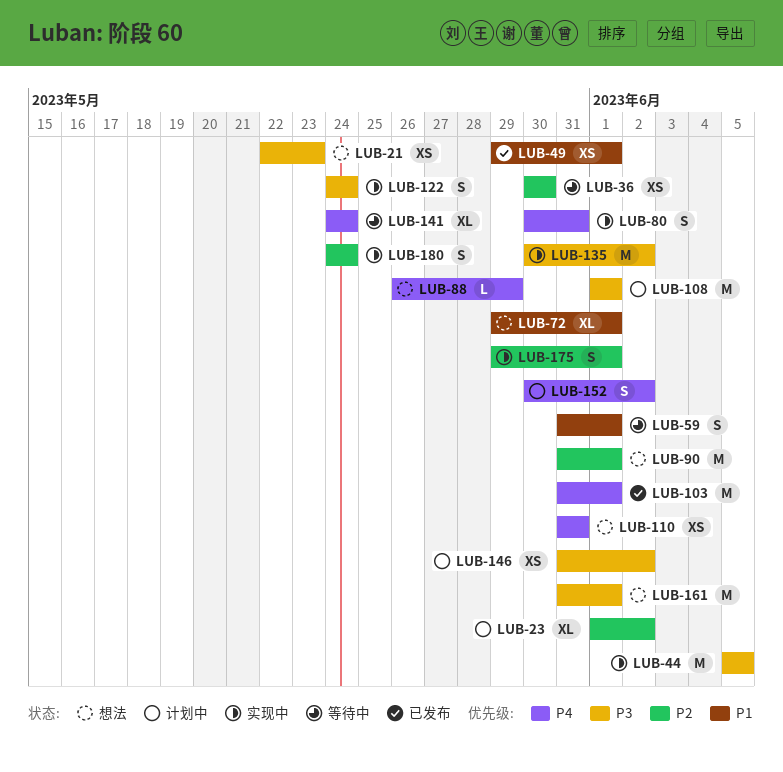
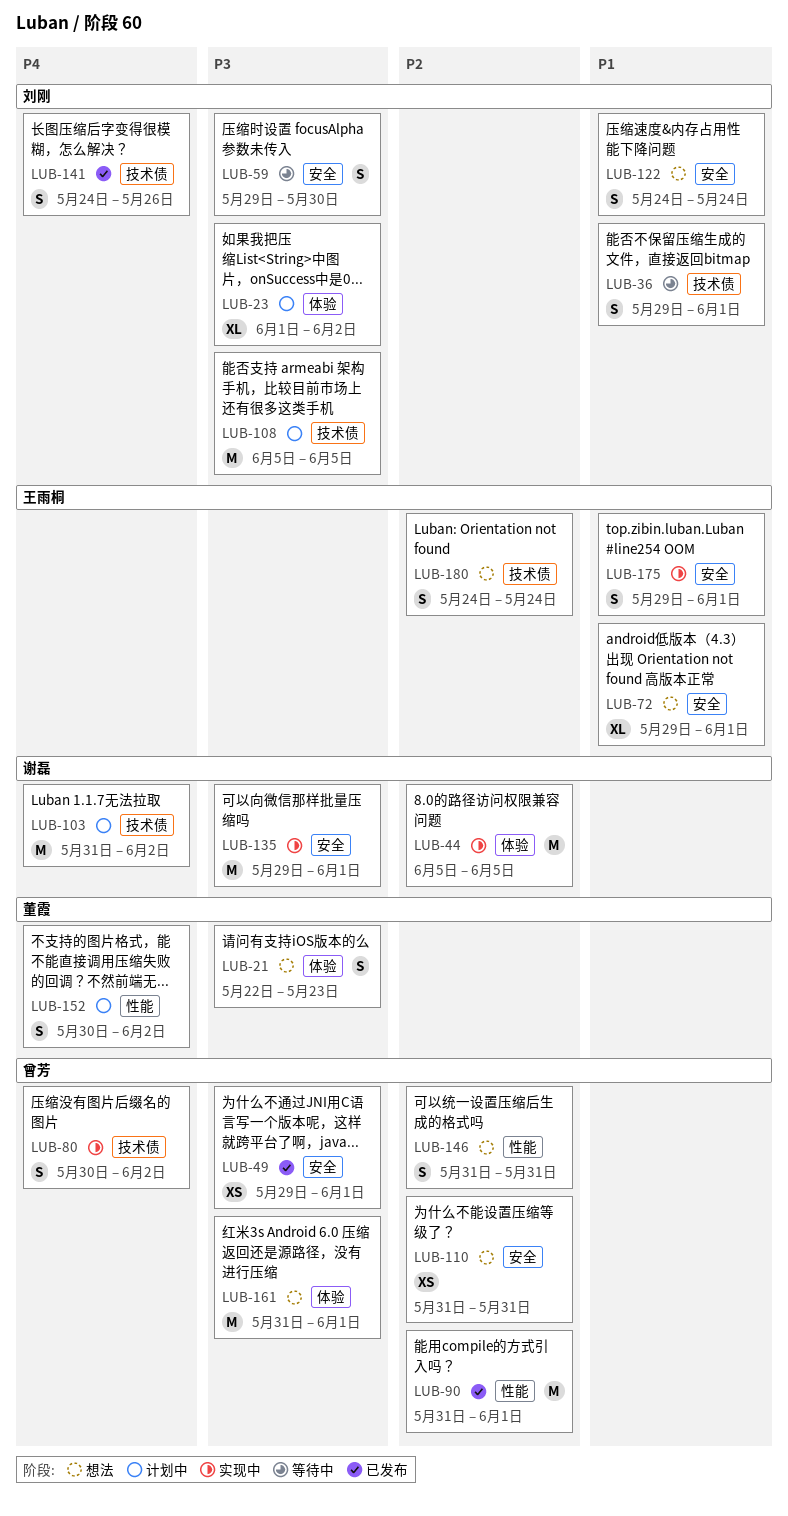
LUB-21, estimate: XS -> S
LUB-23, priority: P2 -> P3
LUB-36, priority: P2 -> P1
LUB-36, estimate: XS -> S
LUB-36, start: May 30 -> May 29
LUB-36, due: May 30 -> Jun 1
LUB-44, priority: P3 -> P2
LUB-49, priority: P1 -> P3
LUB-59, priority: P1 -> P3
LUB-59, start: May 31 -> May 29
LUB-59, due: Jun 1 -> May 30
LUB-80, due: May 31 -> Jun 2
LUB-88: present -> none
LUB-90, status: 想法 -> 已发布
LUB-103, status: 已发布 -> 计划中
LUB-103, due: Jun 1 -> Jun 2
LUB-108, start: Jun 1 -> Jun 5
LUB-108, due: Jun 1 -> Jun 5
LUB-110, priority: P4 -> P2
LUB-122, status: 实现中 -> 想法
LUB-122, priority: P3 -> P1
LUB-135, start: May 30 -> May 29
LUB-135, due: Jun 2 -> Jun 1
LUB-141, status: 等待中 -> 已发布
LUB-141, estimate: XL -> S
LUB-141, due: May 24 -> May 26
LUB-146, status: 计划中 -> 想法
LUB-146, priority: P3 -> P2
LUB-146, estimate: XS -> S
LUB-146, due: Jun 2 -> May 31
LUB-175, priority: P2 -> P1
LUB-180, status: 实现中 -> 想法

